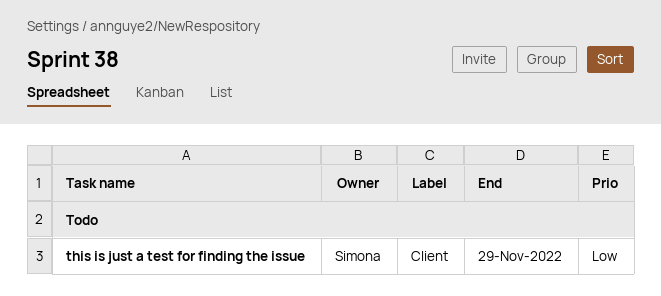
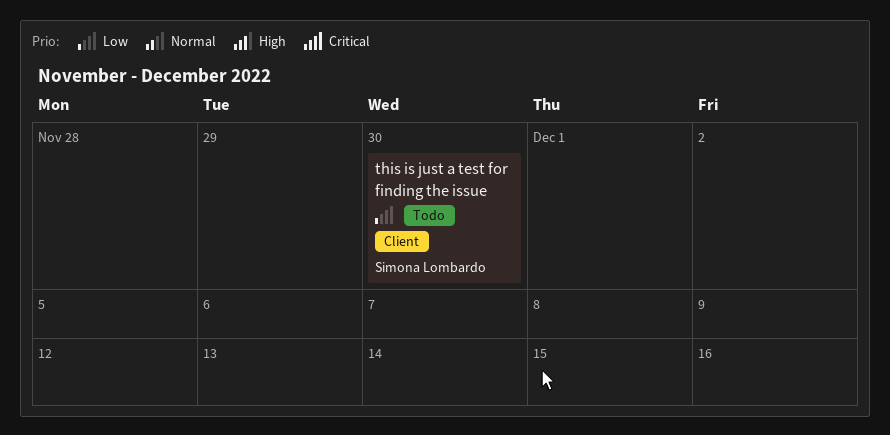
this is just a test for finding the issue, due: Nov 29 -> Nov 30

